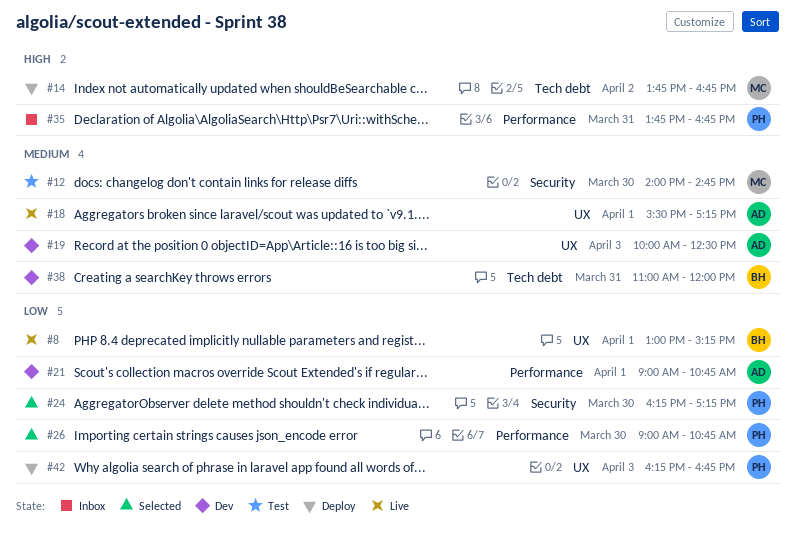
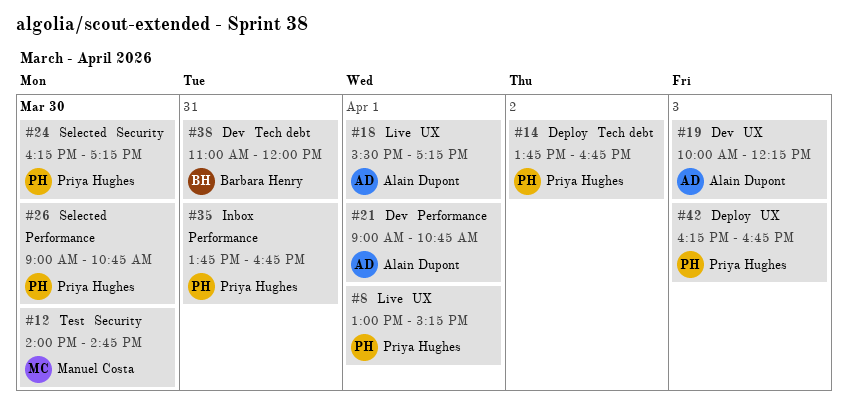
#8, owner: Barbara Henry -> Priya Hughes
#14, owner: Manuel Costa -> Priya Hughes
#19, ends: 12:30 -> 12:15

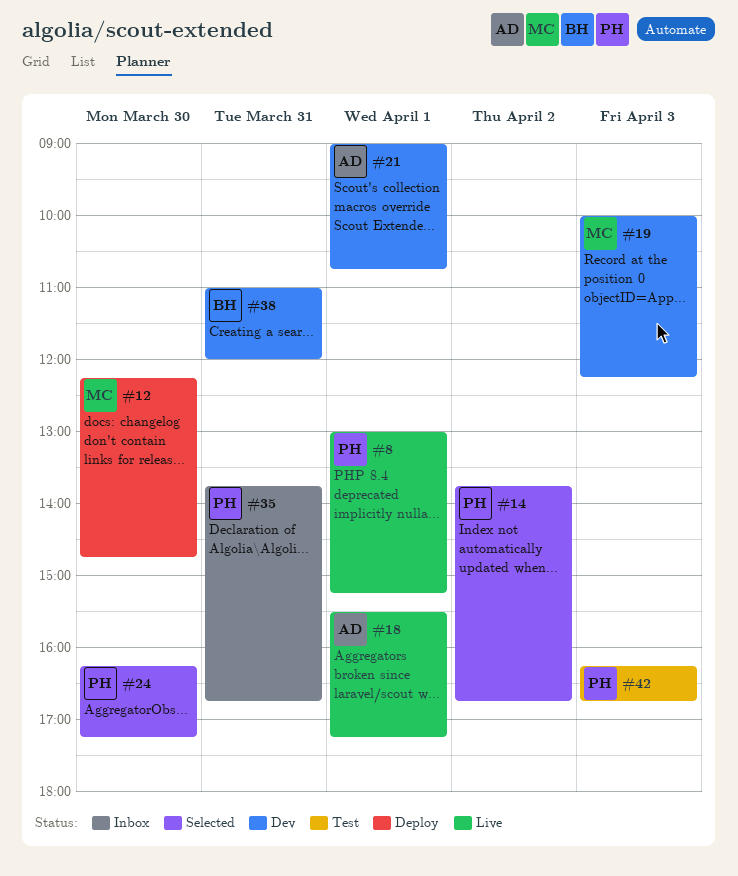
#12, status: Test -> Deploy
#12, begins: 14:00 -> 12:15
#14, status: Deploy -> Selected
#19, owner: Alain Dupont -> Manuel Costa
#26: present -> none
#42, status: Deploy -> Test

